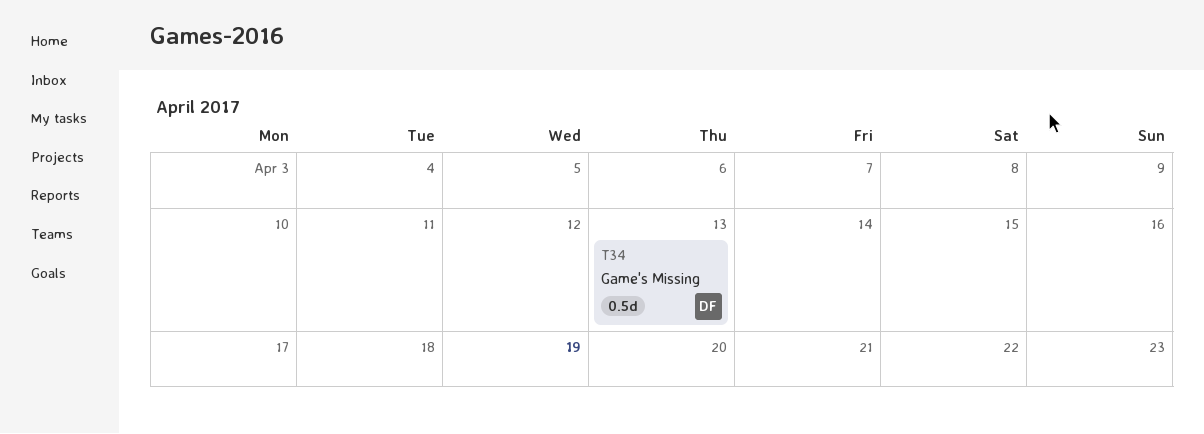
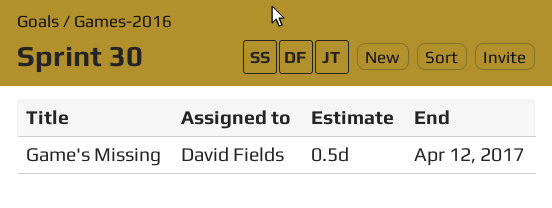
Game's Missing, due: Apr 13 -> Apr 12

